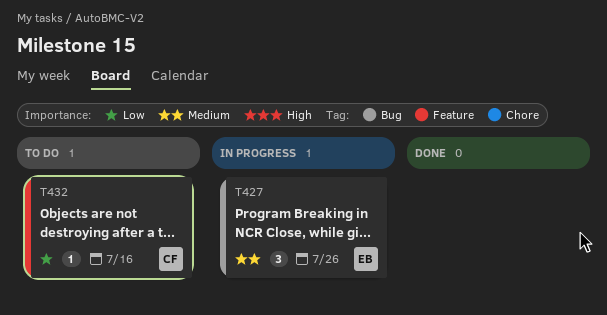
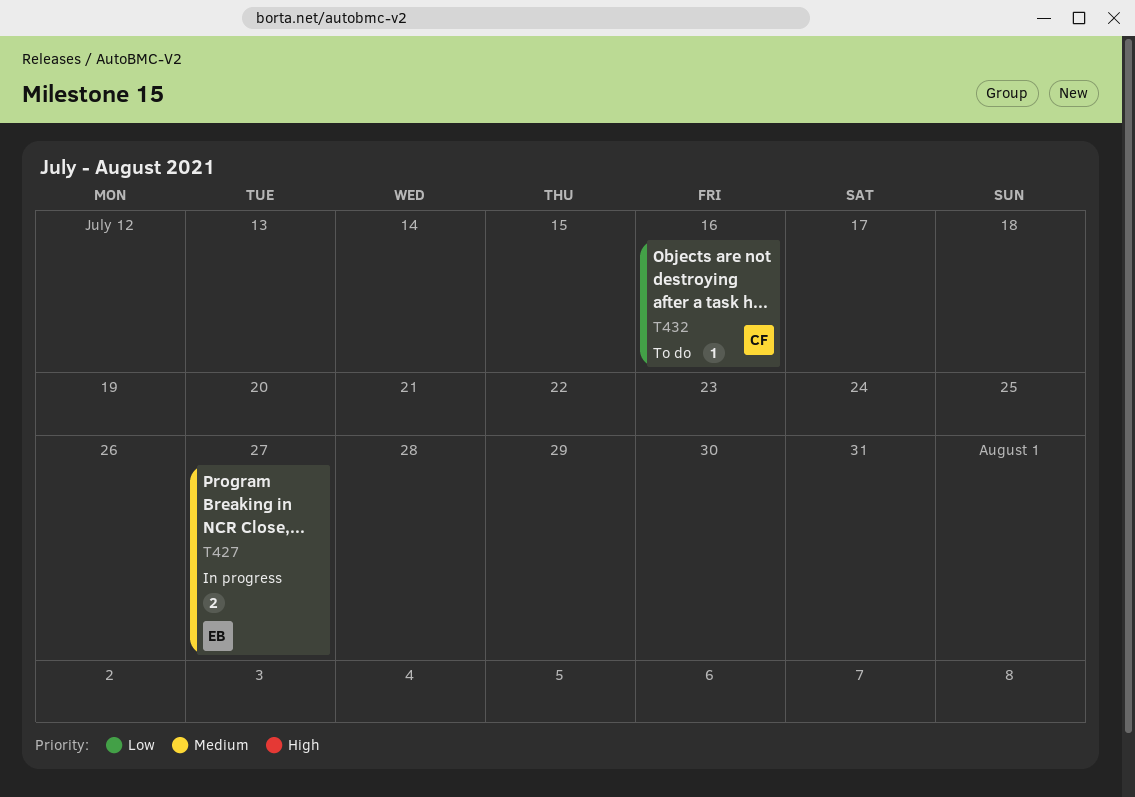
T427, estimate: 3 -> 2
T427, due: Jul 26 -> Jul 27

